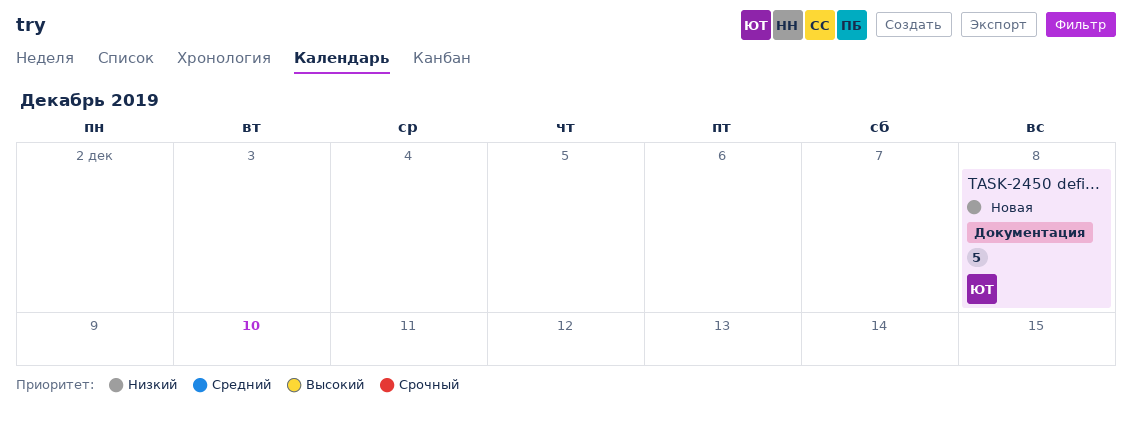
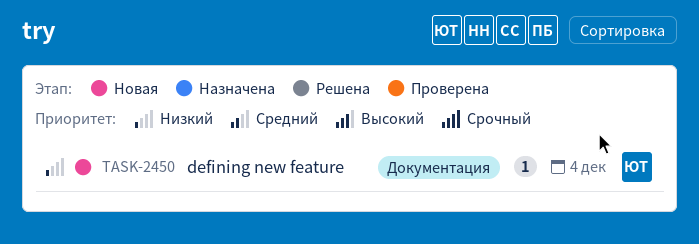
TASK-2450, estimate: 5 -> 1
TASK-2450, due: Dec 8 -> Dec 4

